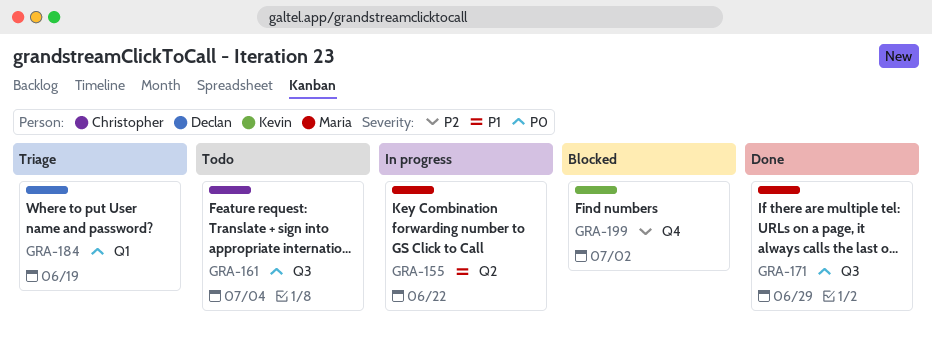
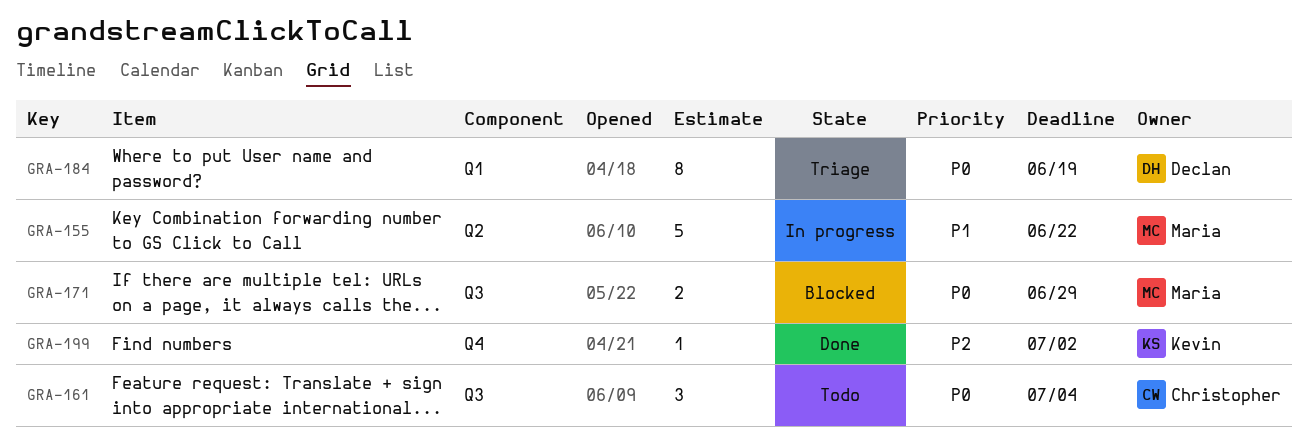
GRA-171, status: Done -> Blocked
GRA-199, status: Blocked -> Done

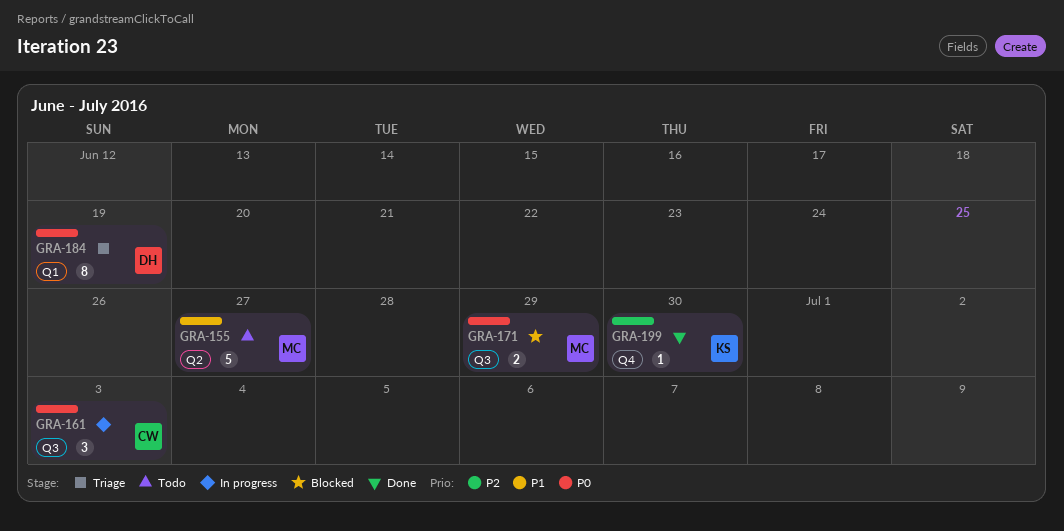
GRA-155, status: In progress -> Todo
GRA-155, due: Jun 22 -> Jun 27
GRA-161, status: Todo -> In progress
GRA-161, due: Jul 4 -> Jul 3
GRA-199, due: Jul 2 -> Jun 30

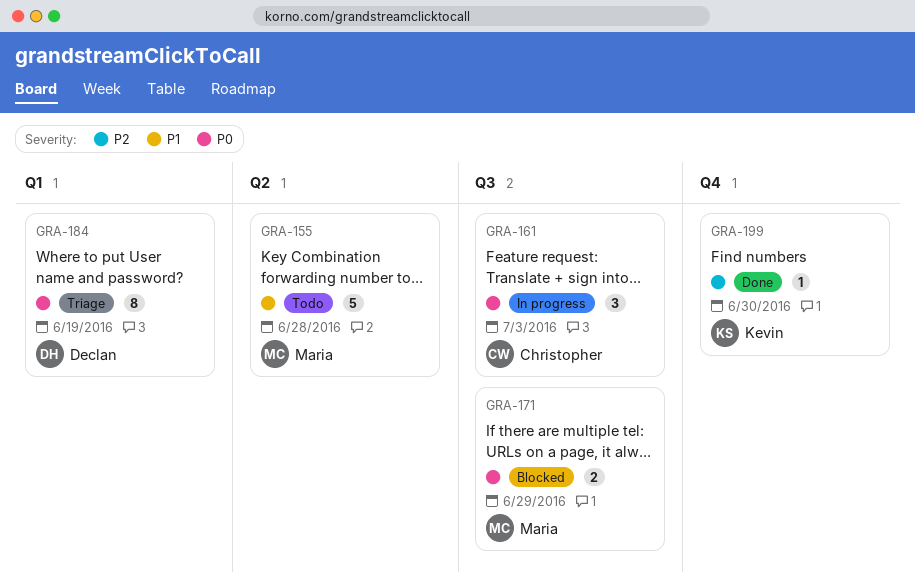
GRA-155, due: Jun 27 -> Jun 28

